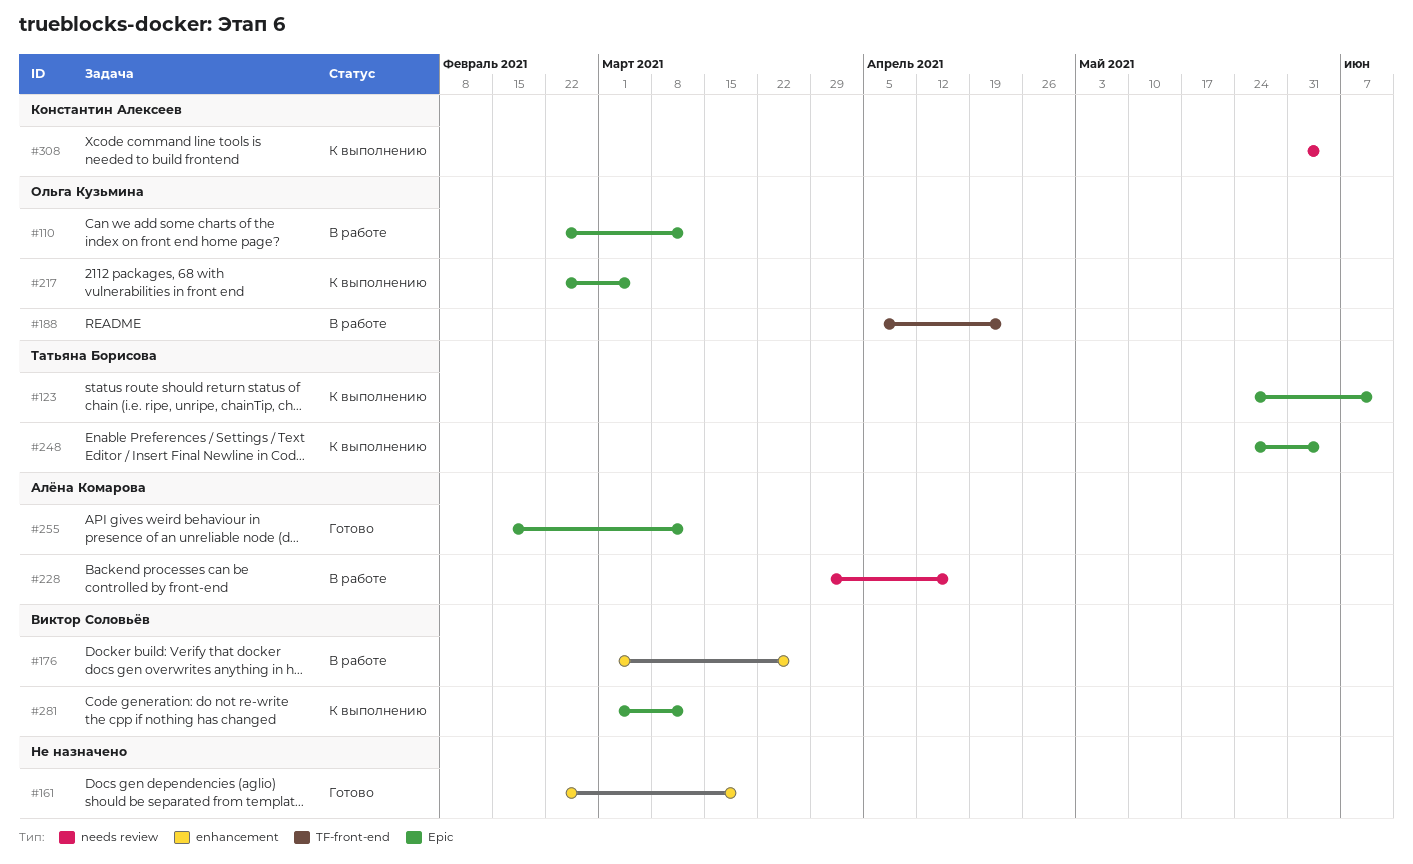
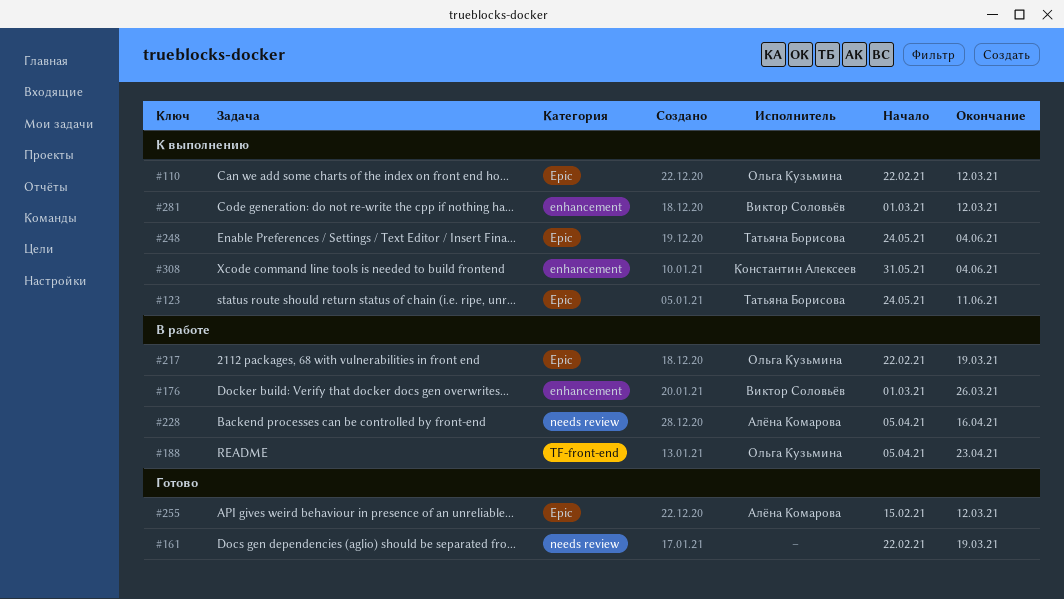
#110, status: В работе -> К выполнению
#161, label: enhancement -> needs review
#217, status: К выполнению -> В работе
#217, due: Mar 5 -> Mar 19
#228, start: Mar 29 -> Apr 5
#281, label: Epic -> enhancement
#308, label: needs review -> enhancement

